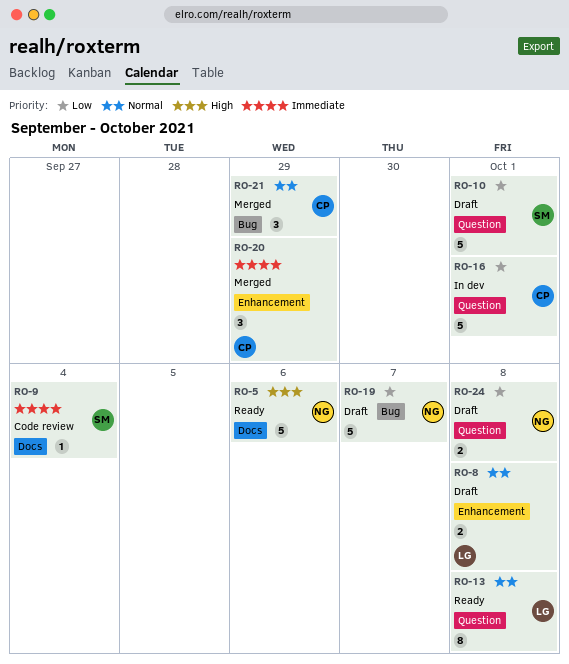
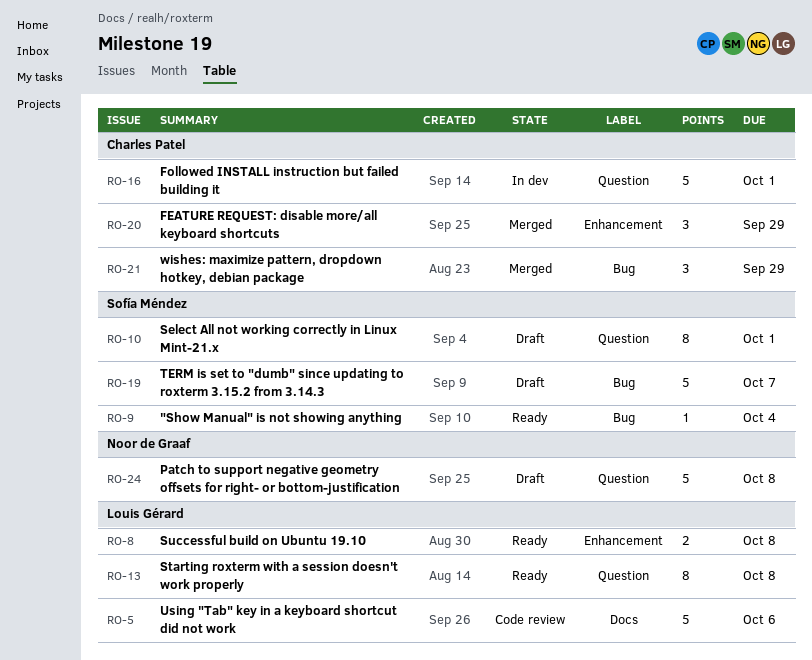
RO-5, status: Ready -> Code review
RO-5, owner: Noor de Graaf -> Louis Gérard
RO-8, status: Draft -> Ready
RO-9, status: Code review -> Ready
RO-9, label: Docs -> Bug
RO-10, estimate: 5 -> 8
RO-19, owner: Noor de Graaf -> Sofía Méndez
RO-24, estimate: 2 -> 5

